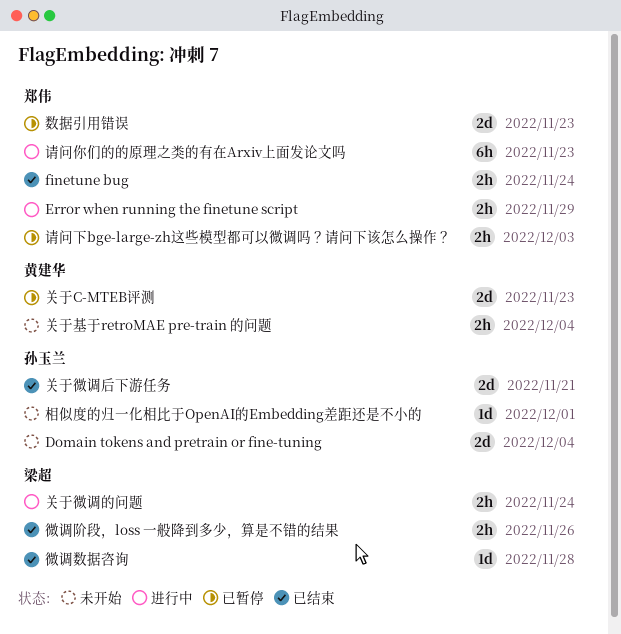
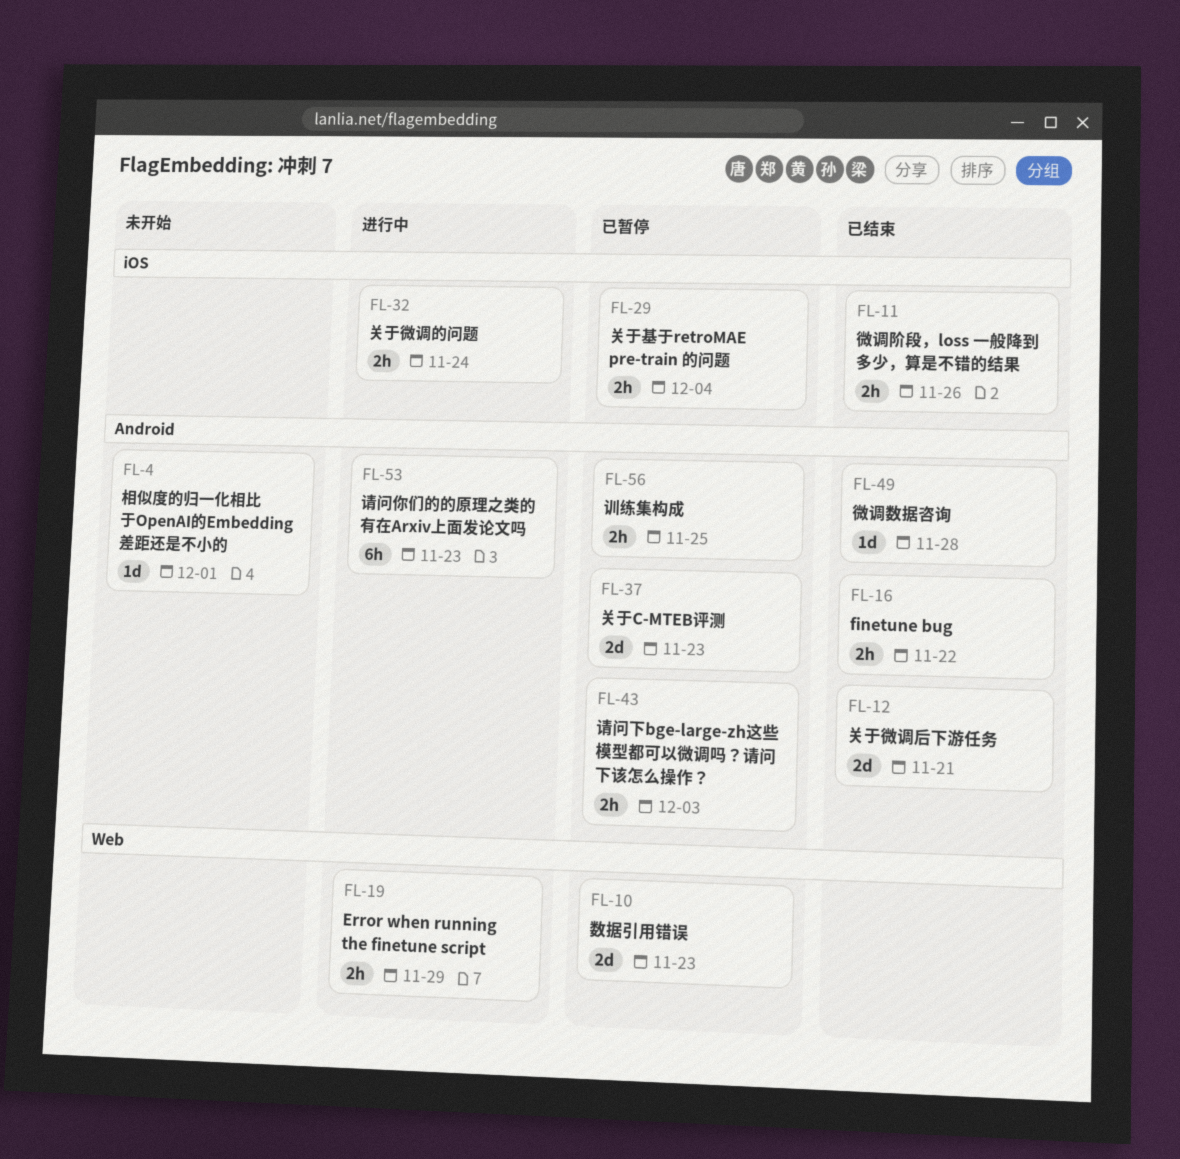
Domain tokens and pretrain or fine-tuning: present -> none
finetune bug, due: Nov 24 -> Nov 22
关于基于retroMAE pre-train 的问题, status: 未开始 -> 已暂停
训练集构成: none -> present

